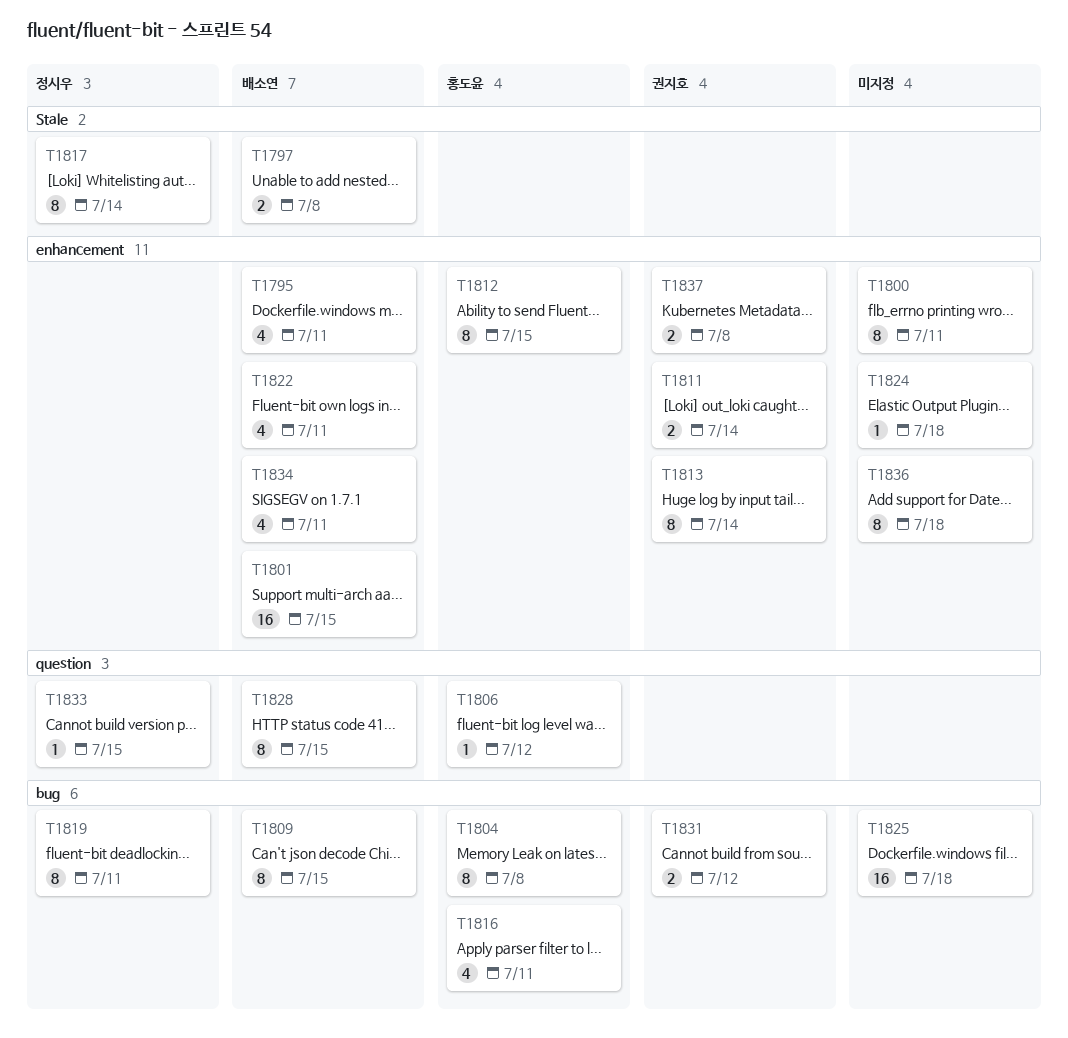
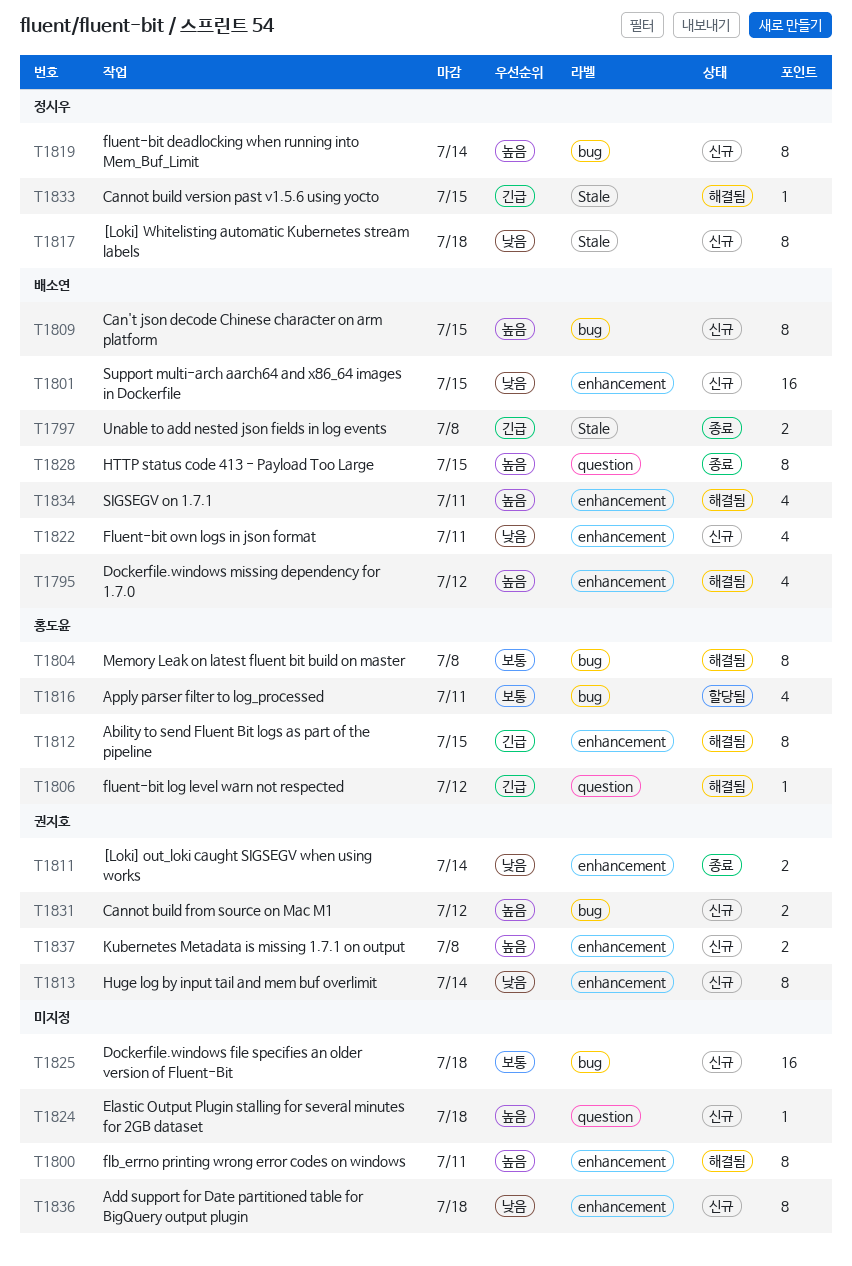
T1795, due: Jul 11 -> Jul 12
T1817, due: Jul 14 -> Jul 18
T1819, due: Jul 11 -> Jul 14
T1824, label: enhancement -> question
T1833, label: question -> Stale

